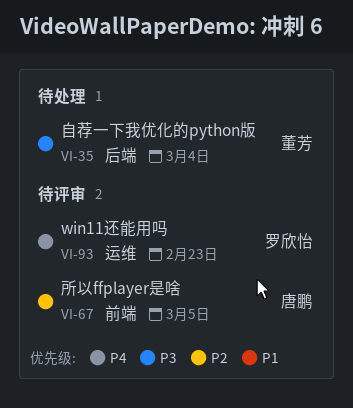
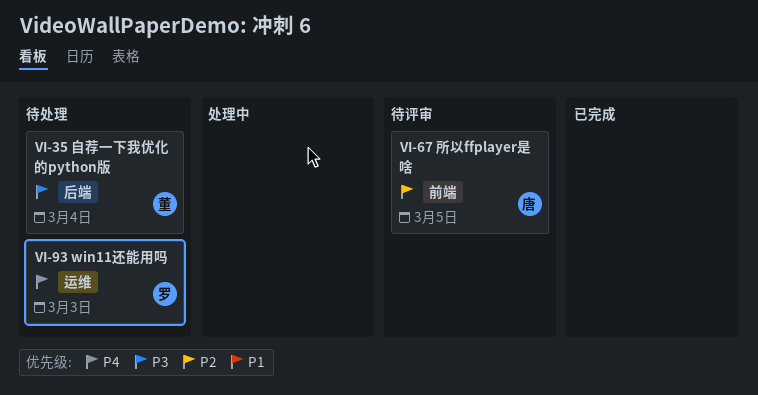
VI-93, status: 待评审 -> 待处理
VI-93, due: Feb 23 -> Mar 3

